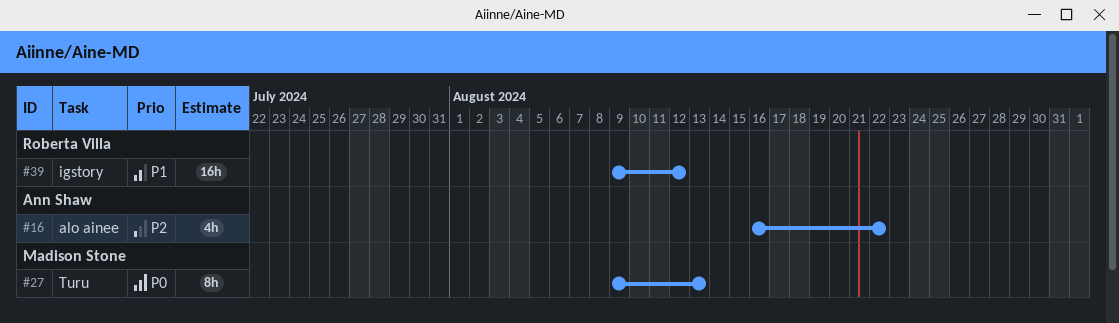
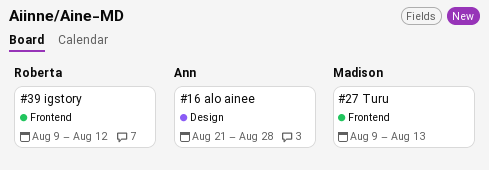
#16, start: Aug 16 -> Aug 21
#16, due: Aug 22 -> Aug 28

